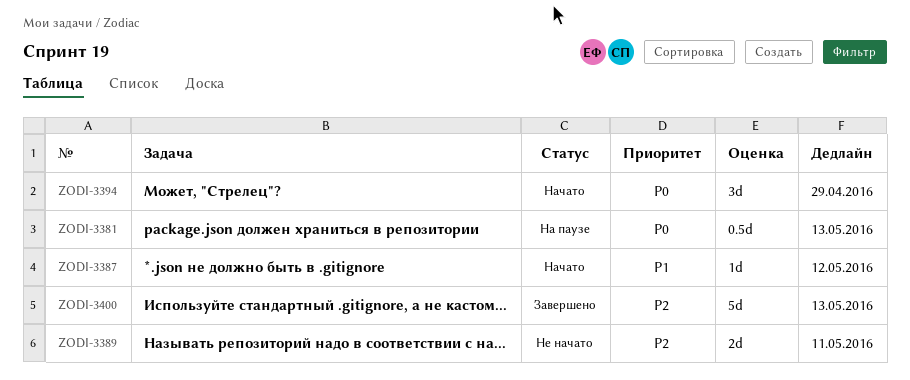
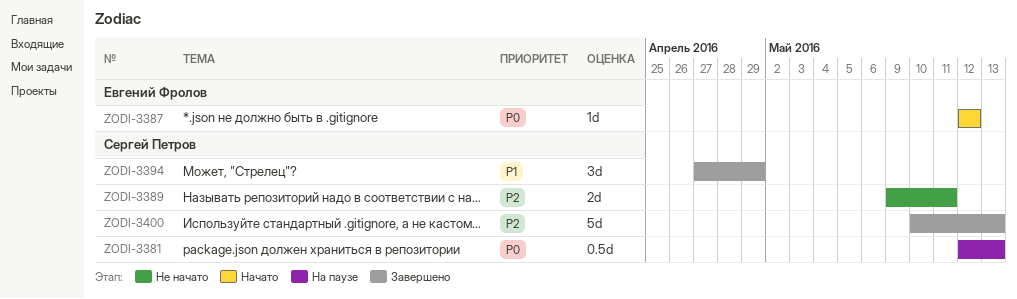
ZODI-3387, priority: P1 -> P0
ZODI-3394, status: Начато -> Завершено
ZODI-3394, priority: P0 -> P1

